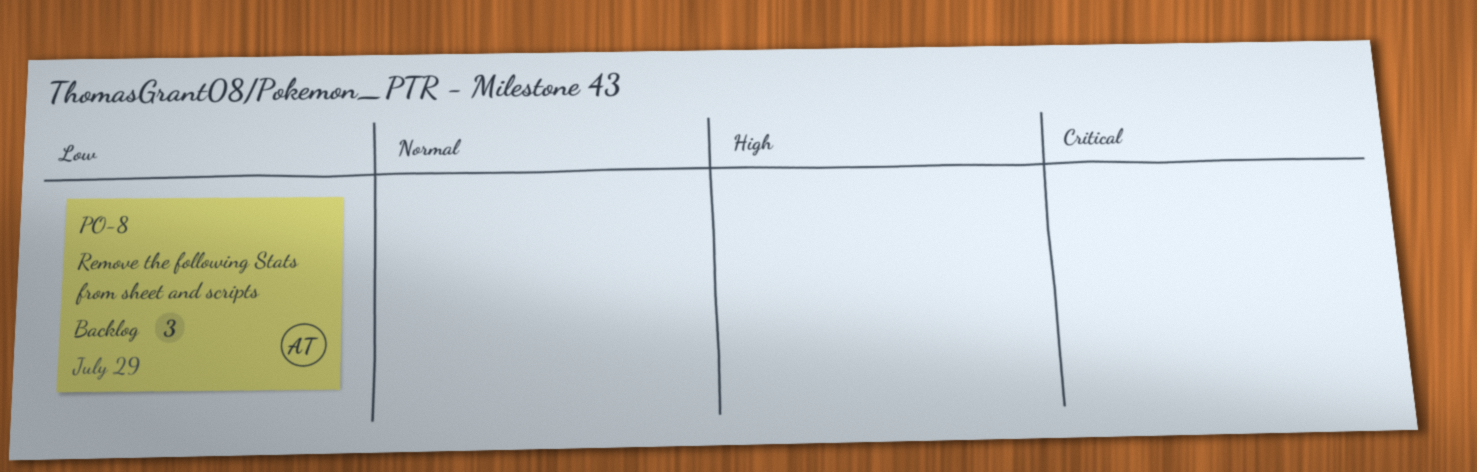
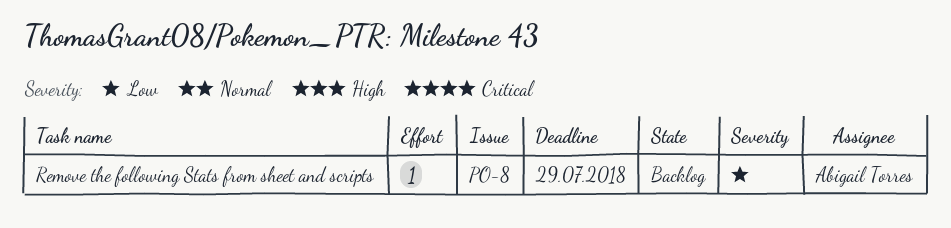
PO-8, estimate: 3 -> 1

